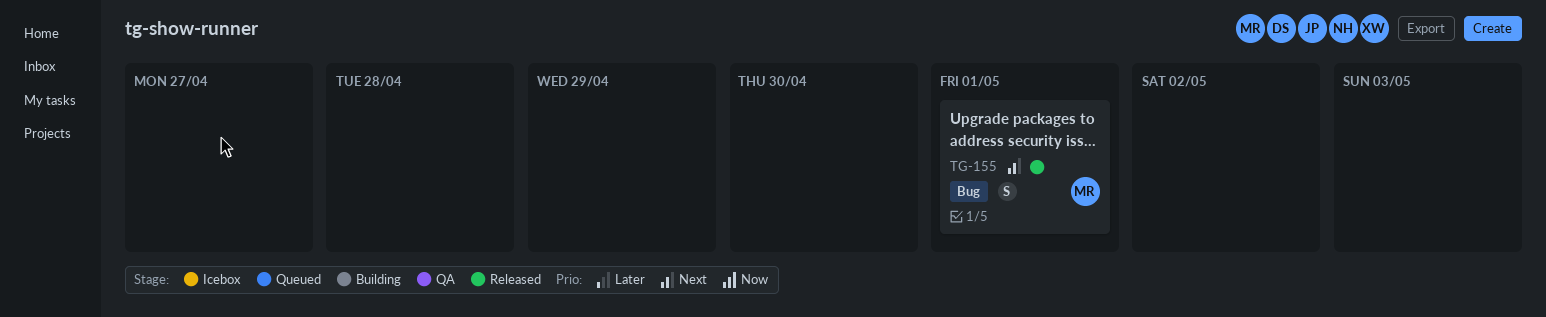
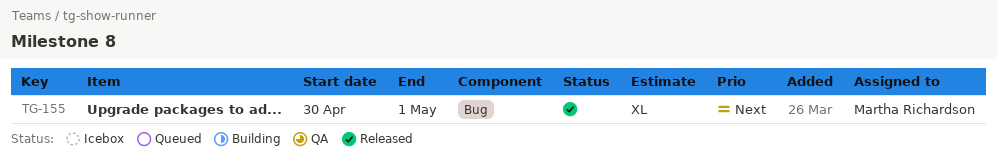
TG-155, estimate: S -> XL

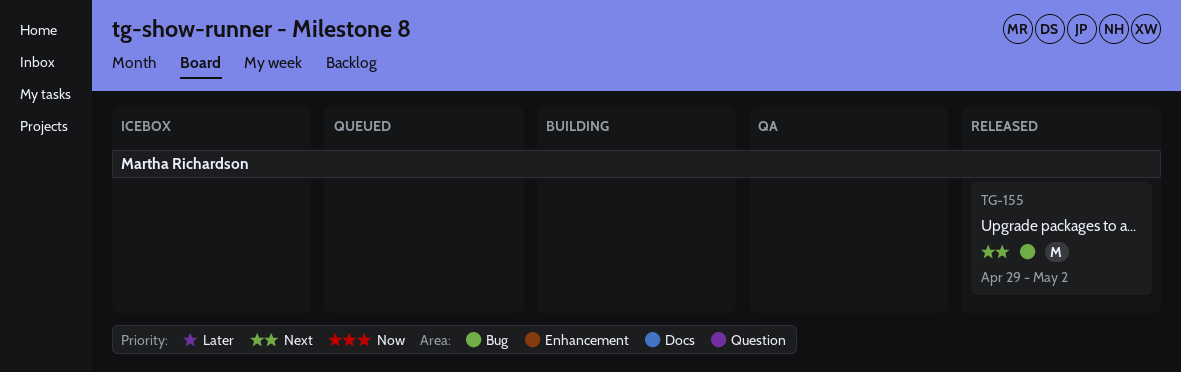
TG-155, estimate: XL -> M
TG-155, start: Apr 30 -> Apr 29
TG-155, due: May 1 -> May 2

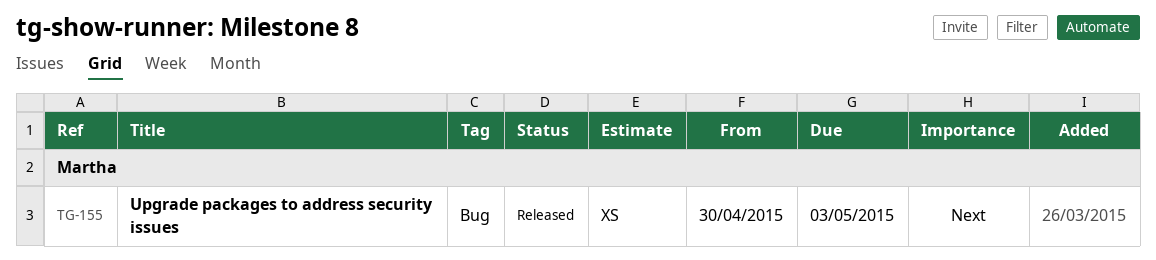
TG-155, estimate: M -> XS
TG-155, start: Apr 29 -> Apr 30
TG-155, due: May 2 -> May 3

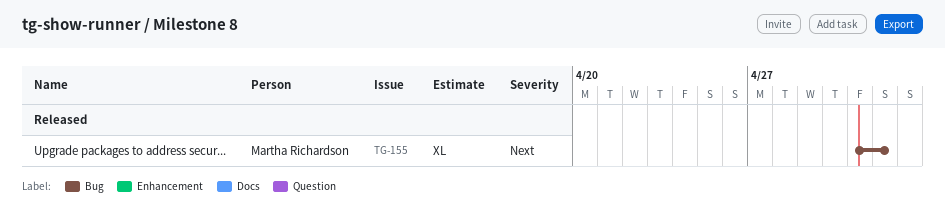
TG-155, estimate: XS -> XL
TG-155, start: Apr 30 -> May 1
TG-155, due: May 3 -> May 2

